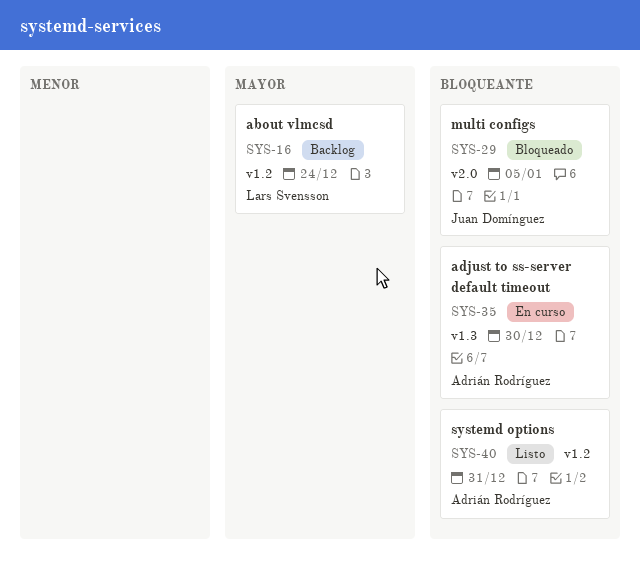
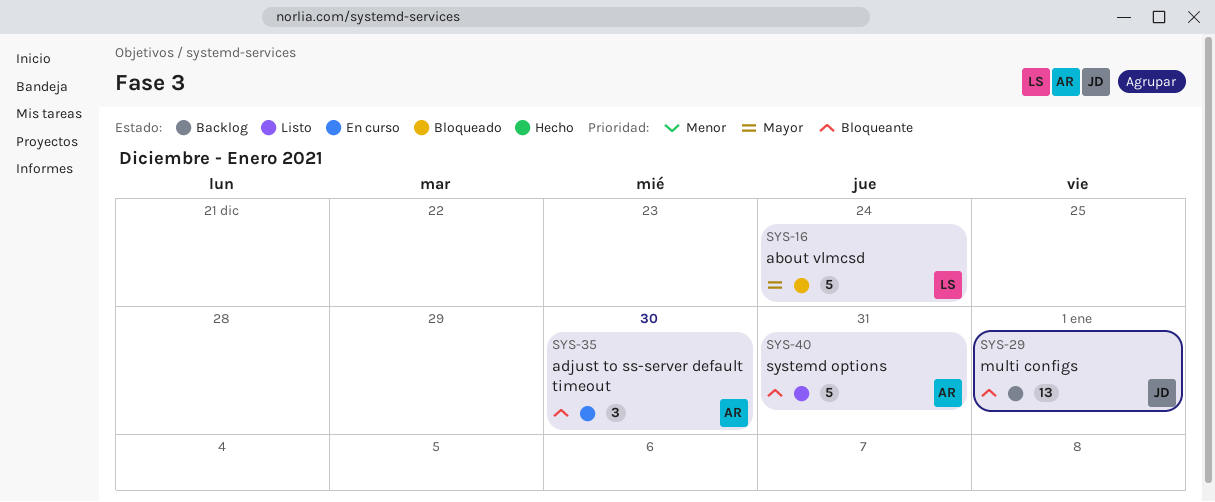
SYS-16, status: Backlog -> Bloqueado
SYS-29, status: Bloqueado -> Backlog
SYS-29, due: Jan 5 -> Jan 1

